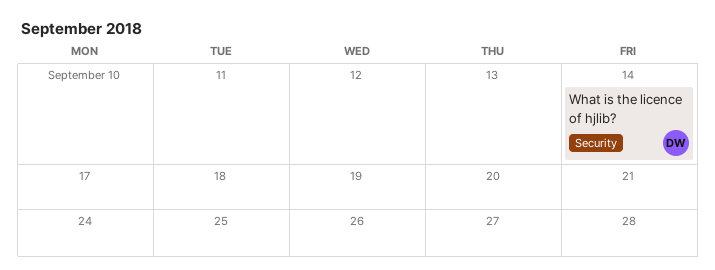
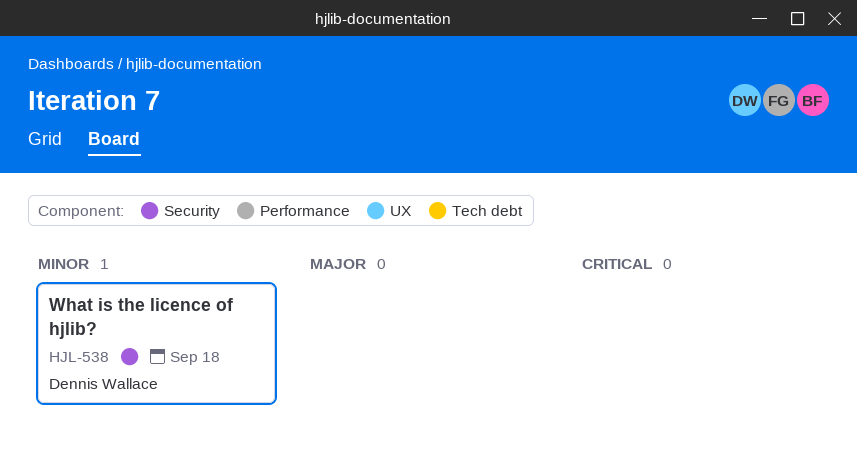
What is the licence of hjlib?, due: Sep 14 -> Sep 18

